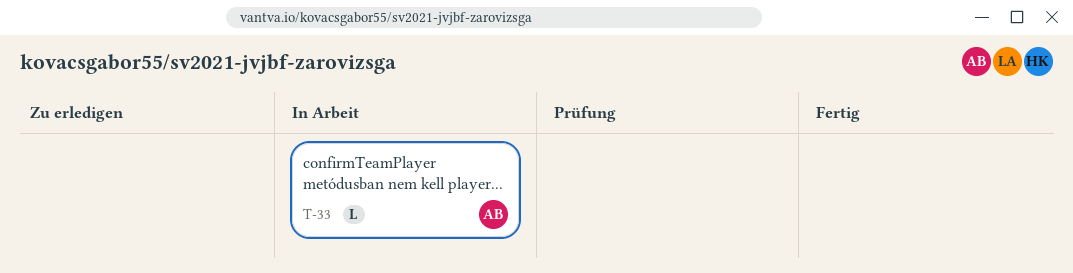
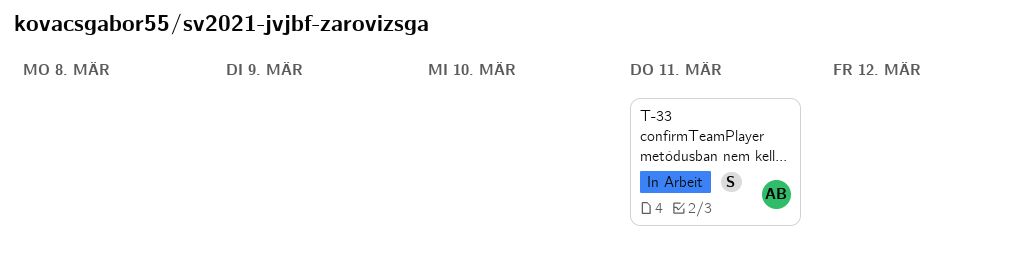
T-33, estimate: L -> S

